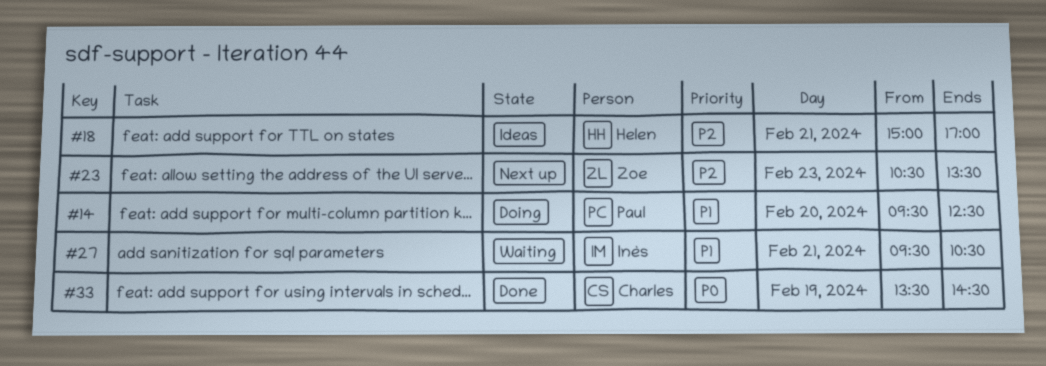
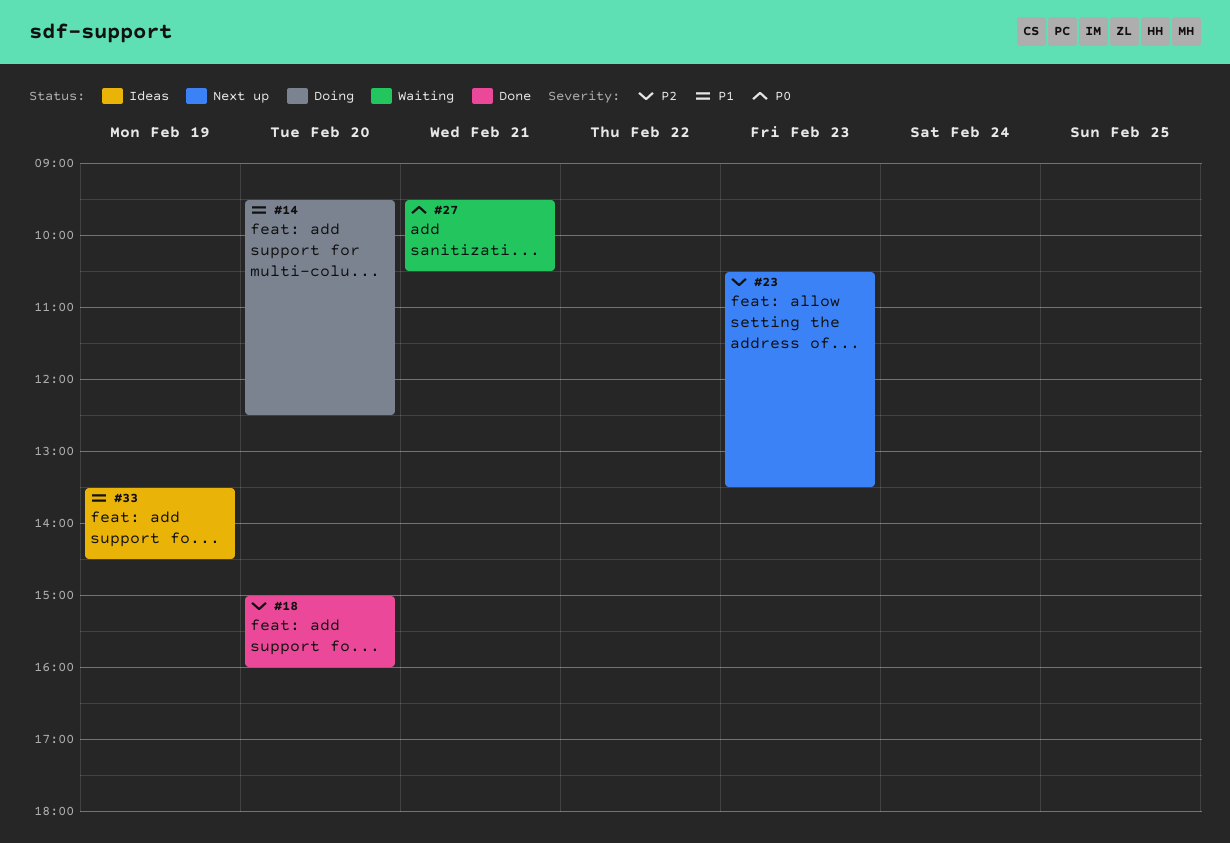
#18, status: Ideas -> Done
#18, day: Feb 21 -> Feb 20
#18, ends: 17:00 -> 16:00
#27, priority: P1 -> P0
#33, status: Done -> Ideas
#33, priority: P0 -> P1

